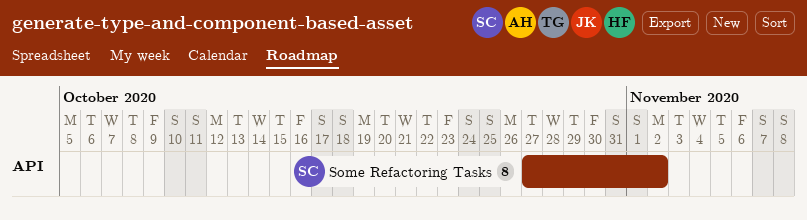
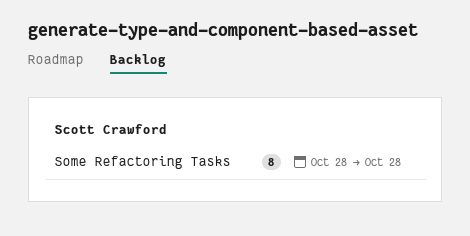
Some Refactoring Tasks, start: Oct 27 -> Oct 28
Some Refactoring Tasks, due: Nov 2 -> Oct 28

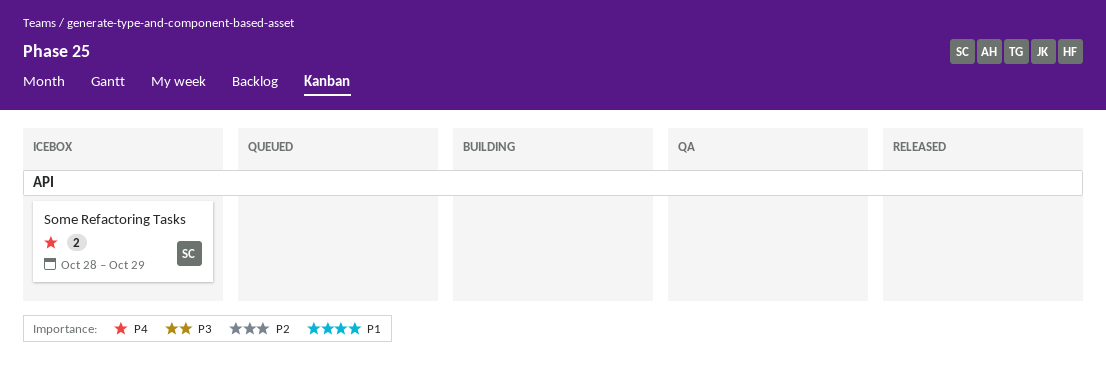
Some Refactoring Tasks, estimate: 8 -> 2
Some Refactoring Tasks, due: Oct 28 -> Oct 29

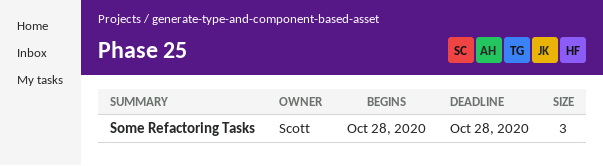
Some Refactoring Tasks, estimate: 2 -> 3
Some Refactoring Tasks, due: Oct 29 -> Oct 28

